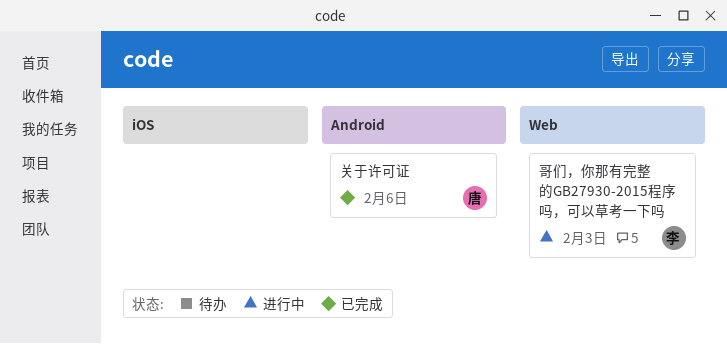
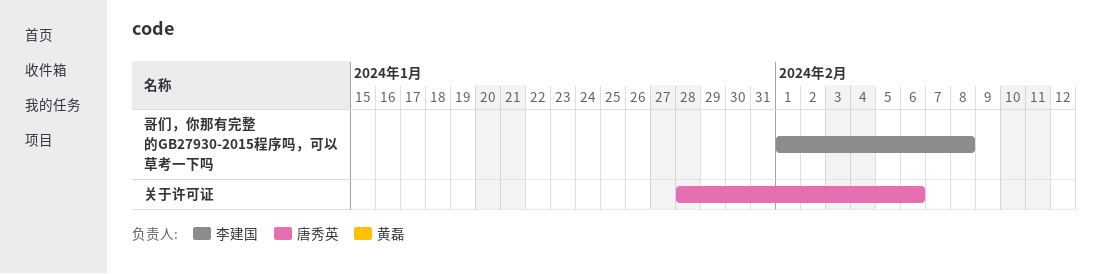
哥们，你那有完整的GB27930-2015程序吗，可以草考一下吗, due: Feb 3 -> Feb 8

